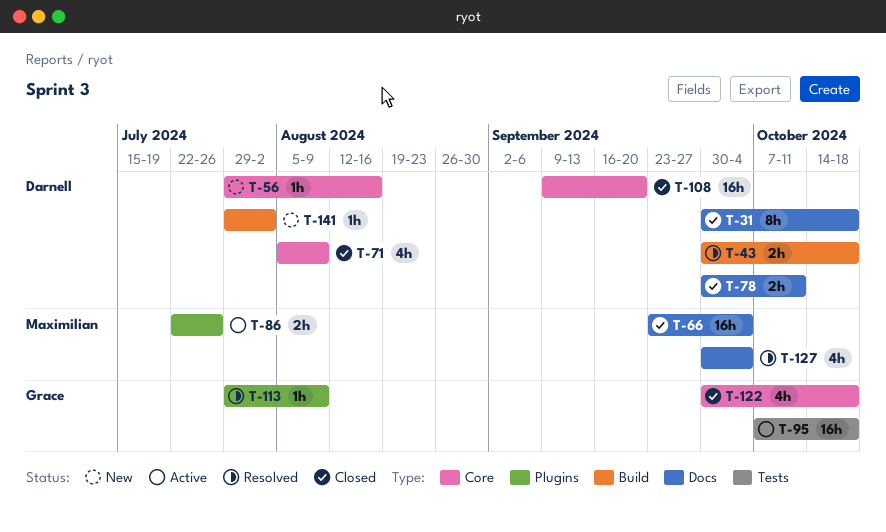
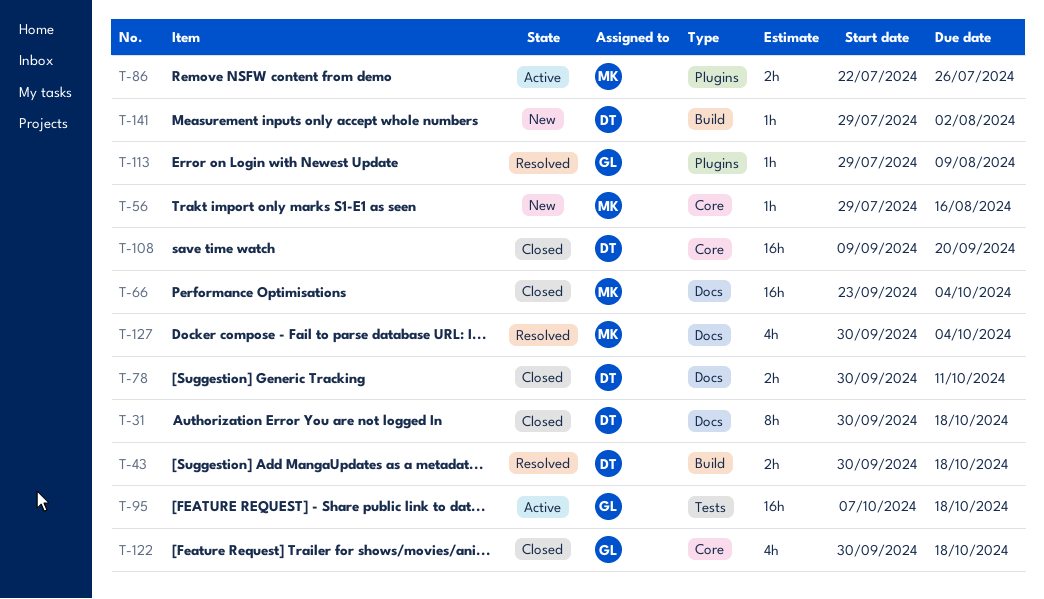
T-56, owner: Darnell -> Maximilian
T-71: present -> none

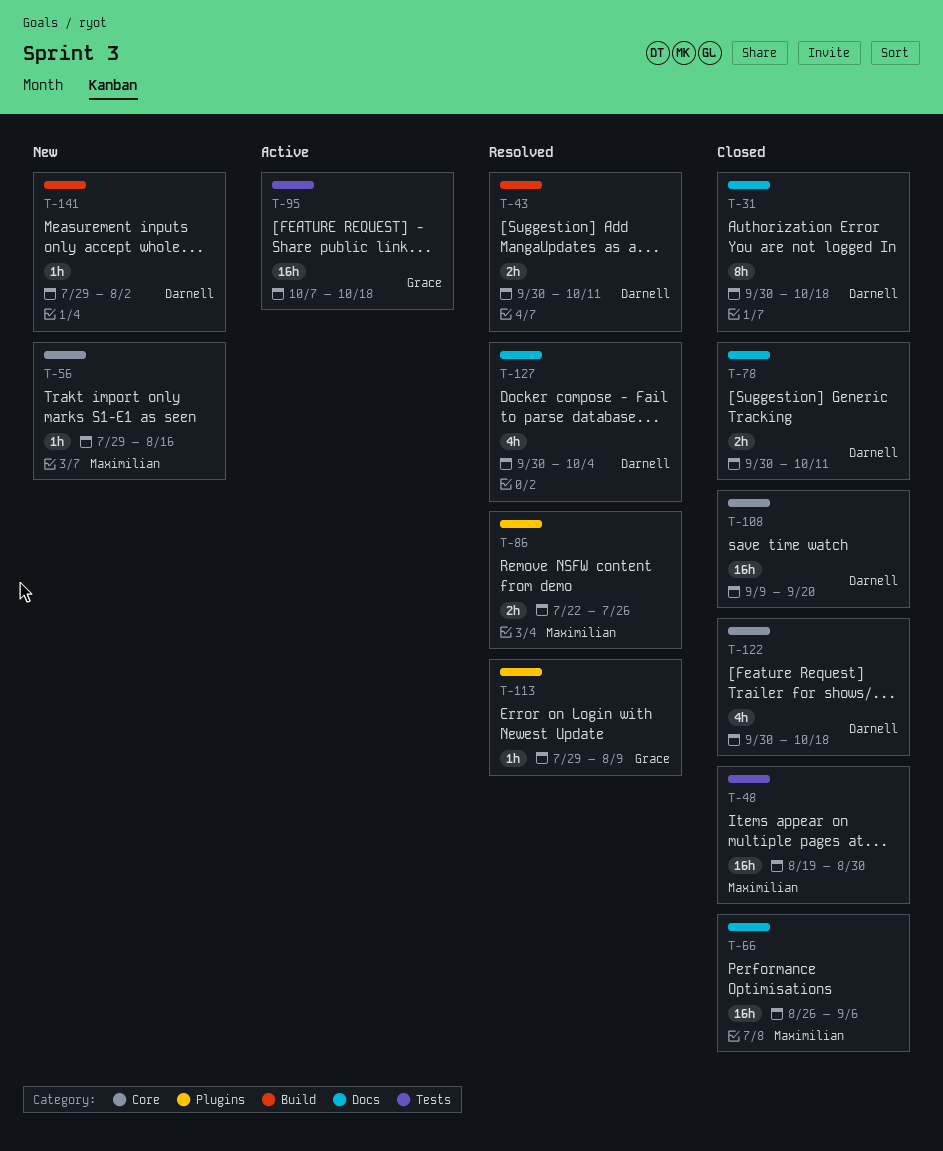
T-43, due: Oct 18 -> Oct 11
T-48: none -> present
T-66, start: Sep 23 -> Aug 26
T-66, due: Oct 4 -> Sep 6
T-86, status: Active -> Resolved
T-122, owner: Grace -> Darnell
T-127, owner: Maximilian -> Darnell

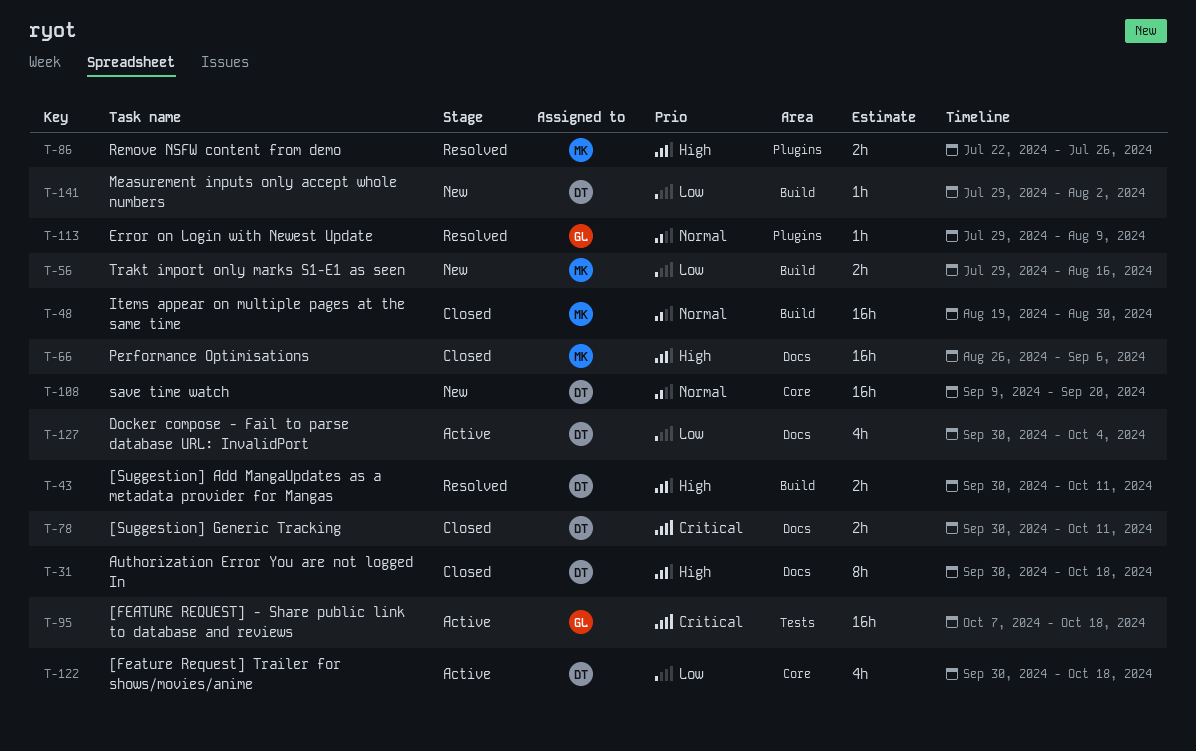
T-48, label: Tests -> Build
T-56, label: Core -> Build
T-56, estimate: 1h -> 2h
T-108, status: Closed -> New
T-122, status: Closed -> Active
T-127, status: Resolved -> Active

